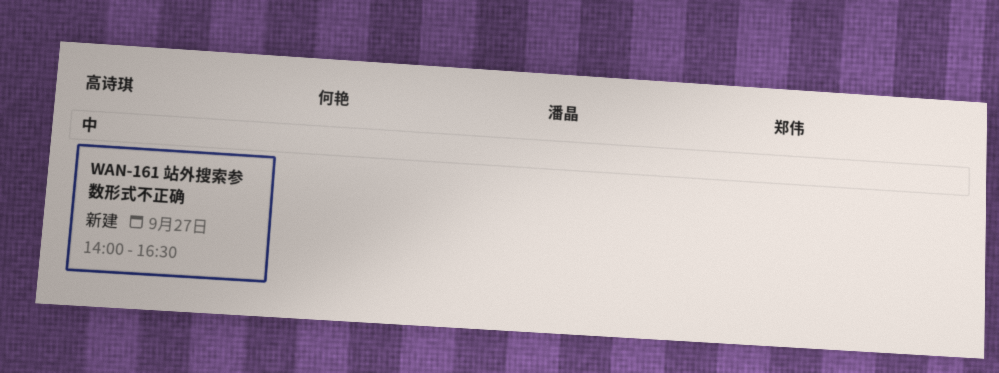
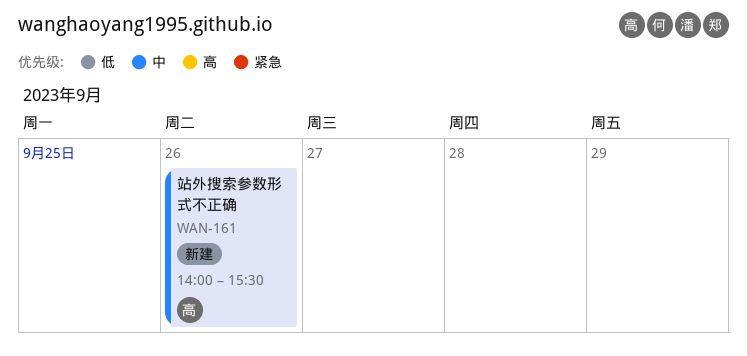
WAN-161, day: Sep 27 -> Sep 26
WAN-161, ends: 16:30 -> 15:30

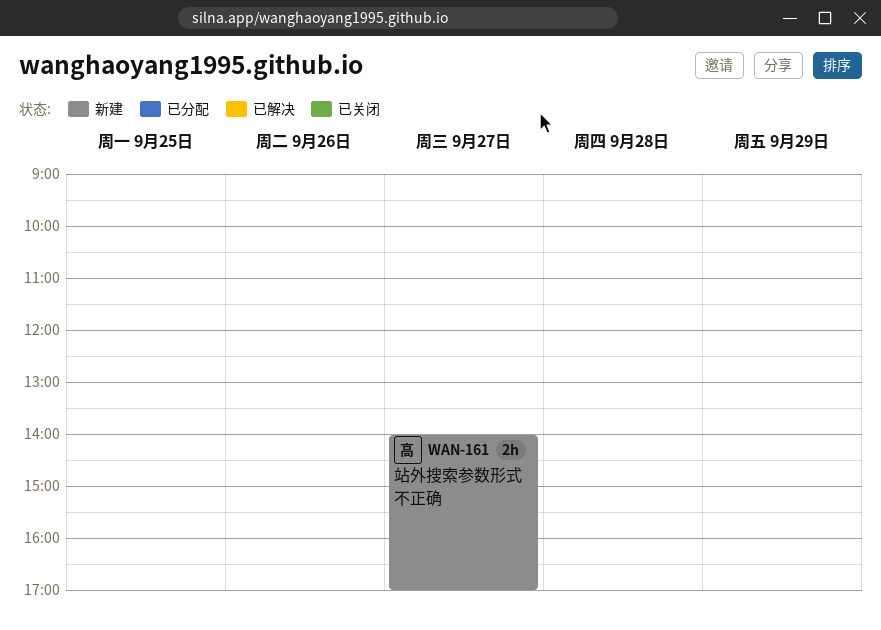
WAN-161, day: Sep 26 -> Sep 27
WAN-161, ends: 15:30 -> 17:00

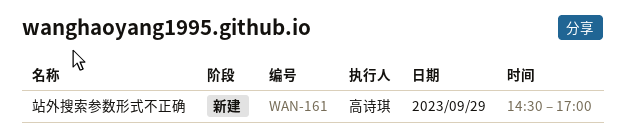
WAN-161, day: Sep 27 -> Sep 29
WAN-161, begins: 14:00 -> 14:30

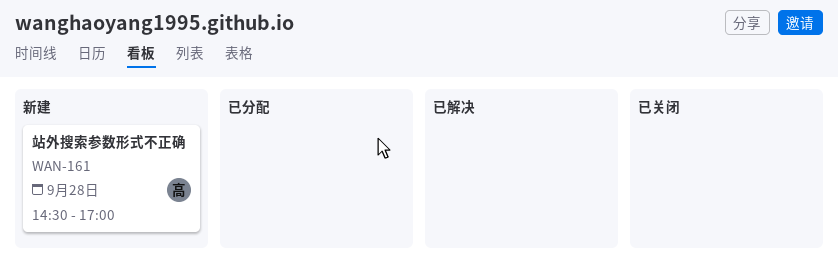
WAN-161, day: Sep 29 -> Sep 28

